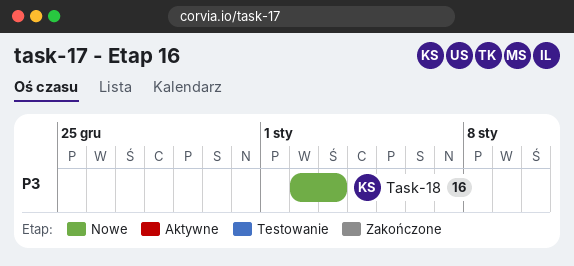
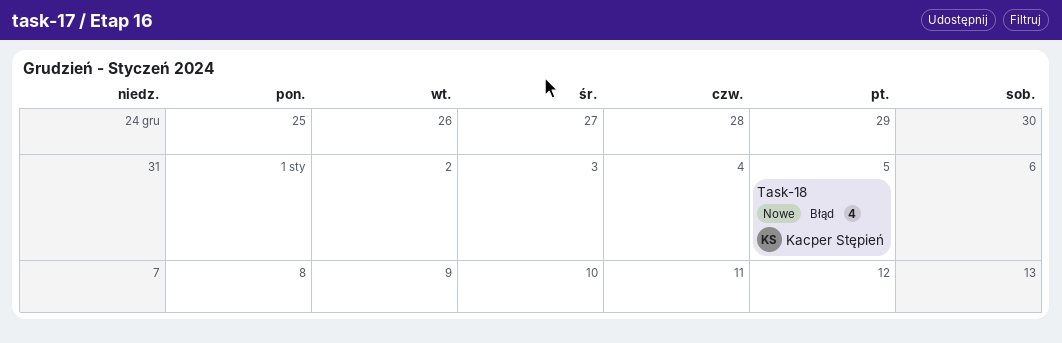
Task-18, estimate: 16 -> 4
Task-18, due: Jan 3 -> Jan 5

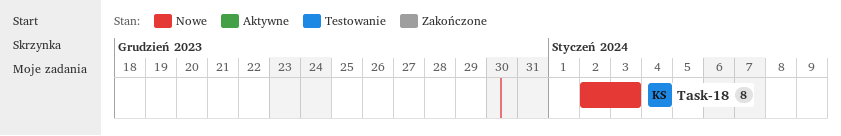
Task-18, estimate: 4 -> 8
Task-18, due: Jan 5 -> Jan 3

